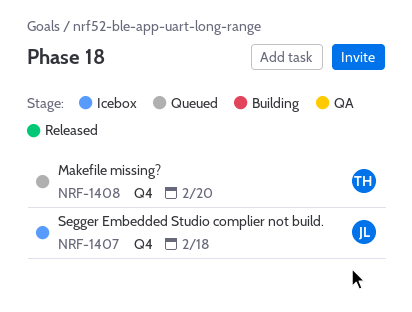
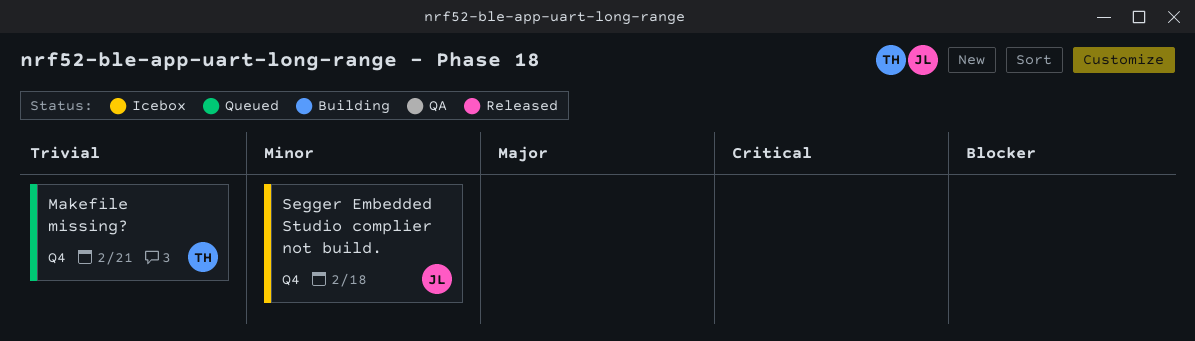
Makefile missing?, due: Feb 20 -> Feb 21

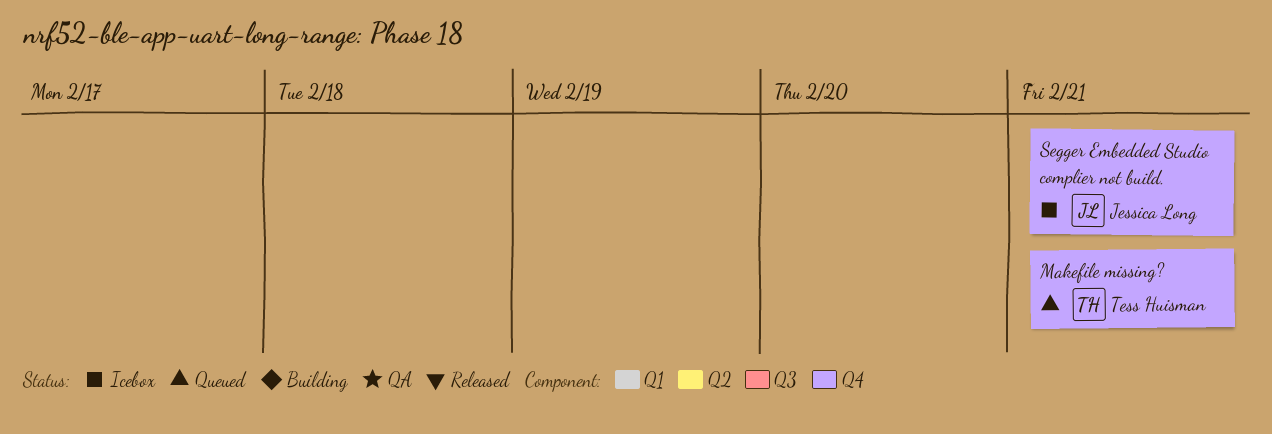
Segger Embedded Studio complier not build., due: Feb 18 -> Feb 21

